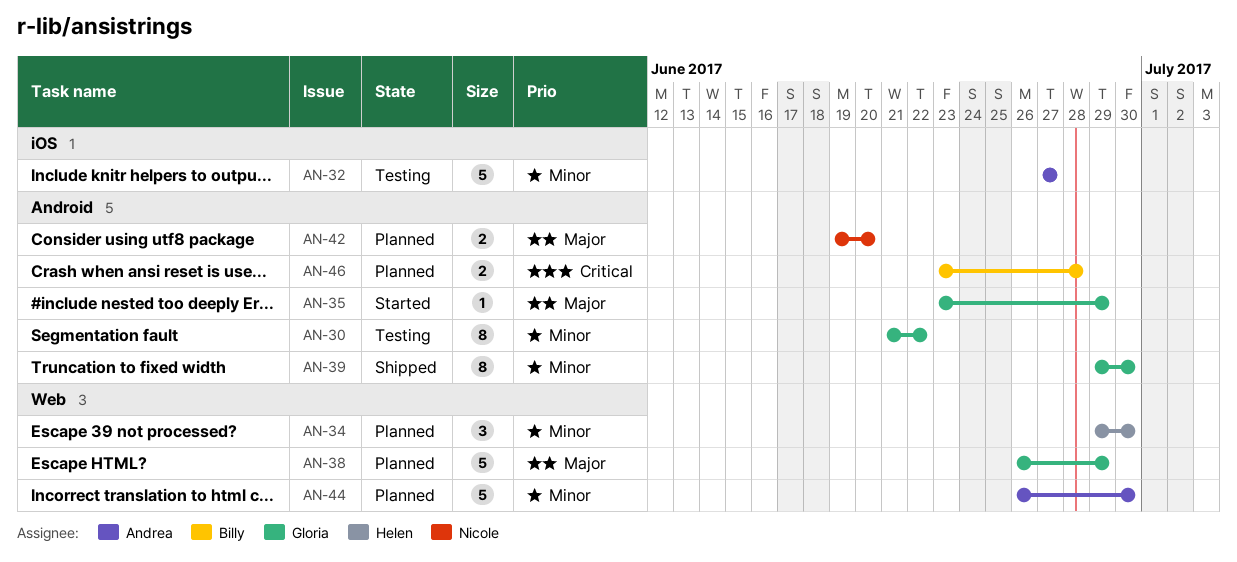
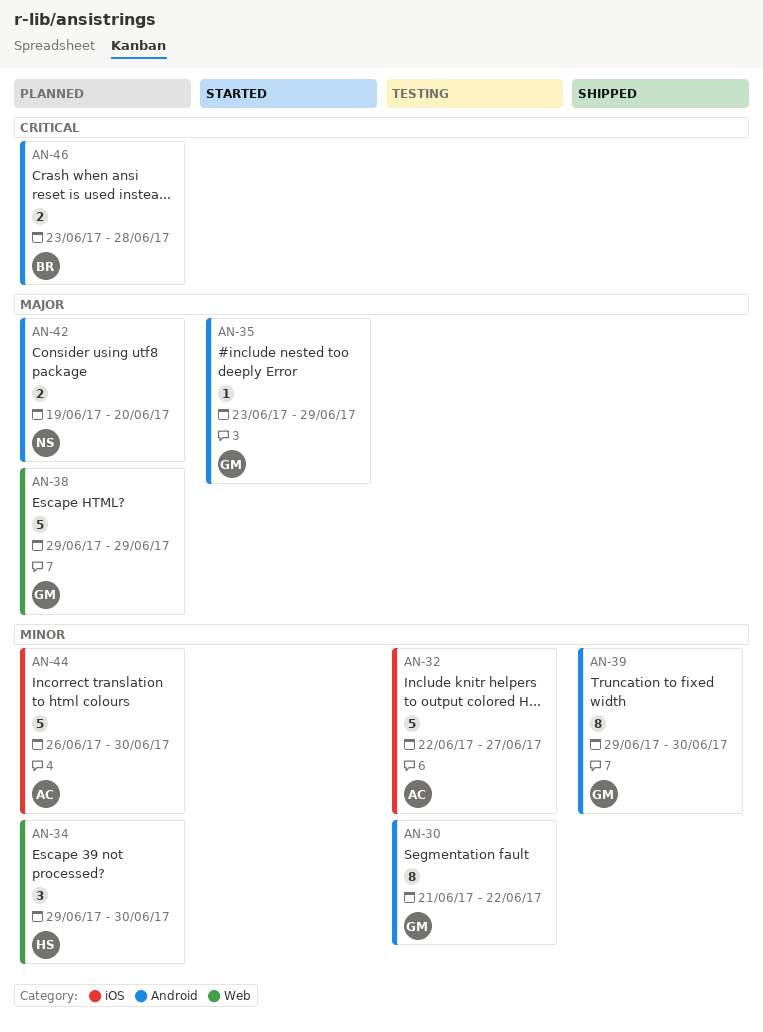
AN-32, start: Jun 27 -> Jun 22
AN-38, start: Jun 26 -> Jun 29
AN-44, label: Web -> iOS

